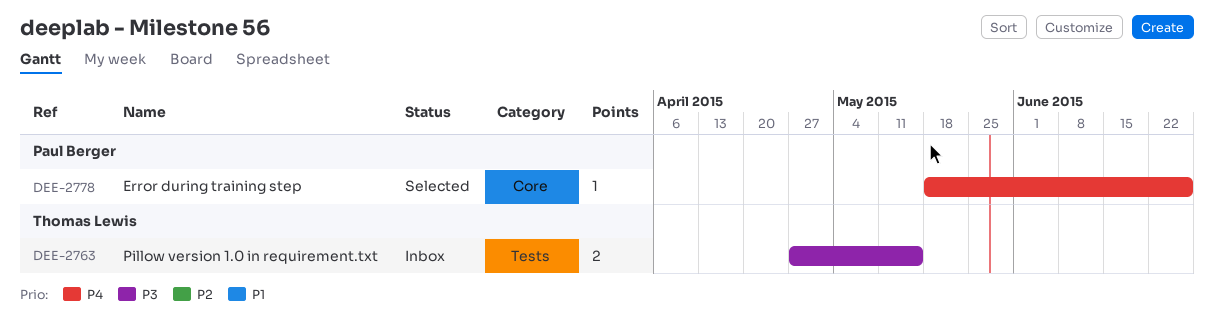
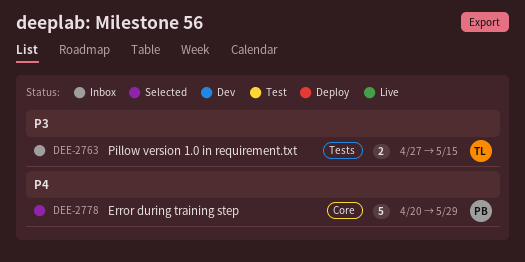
DEE-2778, estimate: 1 -> 5
DEE-2778, start: May 18 -> Apr 20
DEE-2778, due: Jun 26 -> May 29

